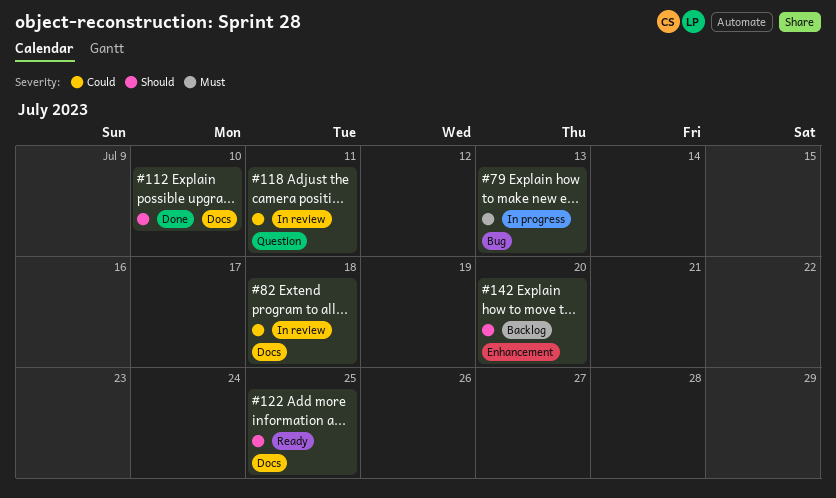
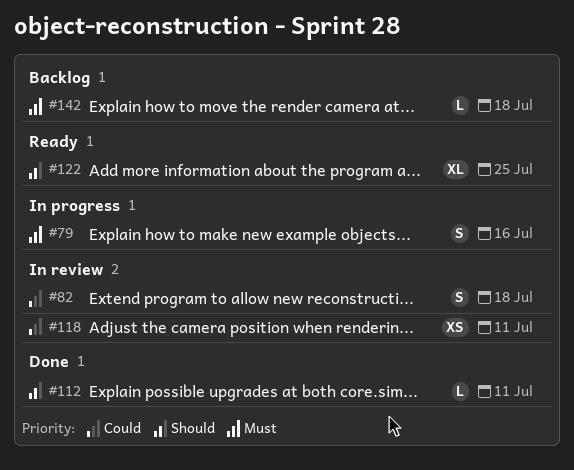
#79, due: Jul 13 -> Jul 16
#112, due: Jul 10 -> Jul 11
#142, priority: Should -> Must
#142, due: Jul 20 -> Jul 18

